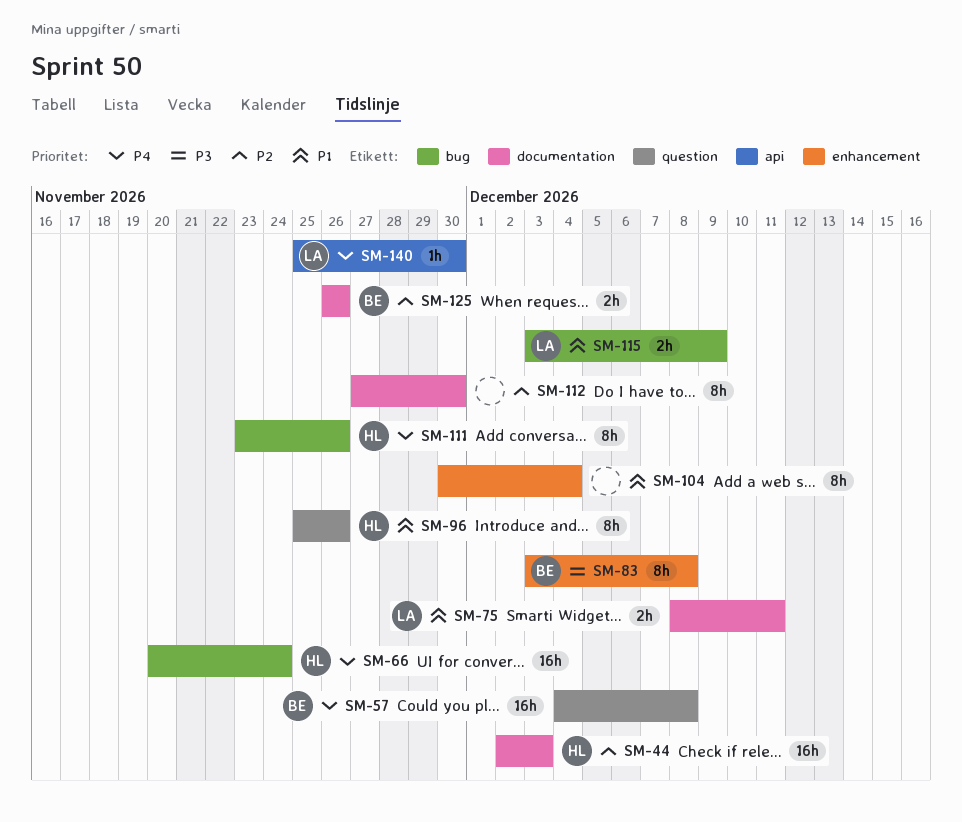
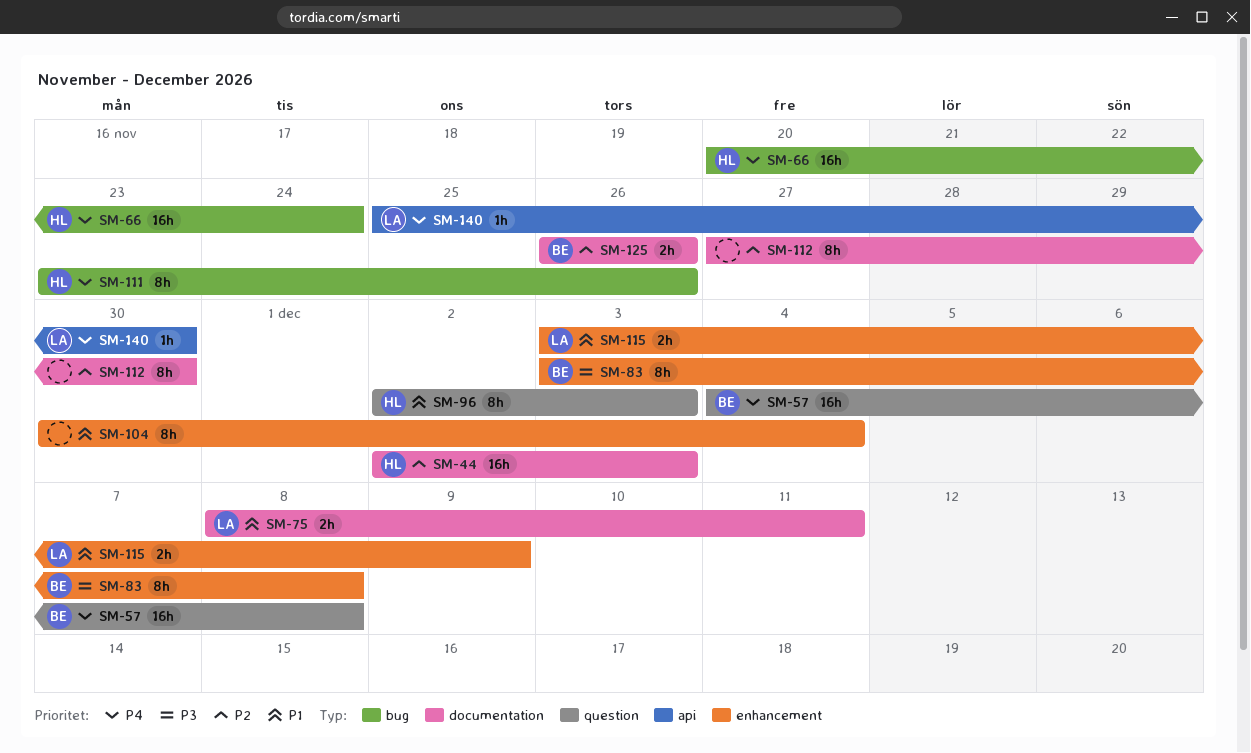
SM-96, start: Nov 25 -> Dec 2
SM-96, due: Nov 26 -> Dec 3
SM-115, label: bug -> enhancement

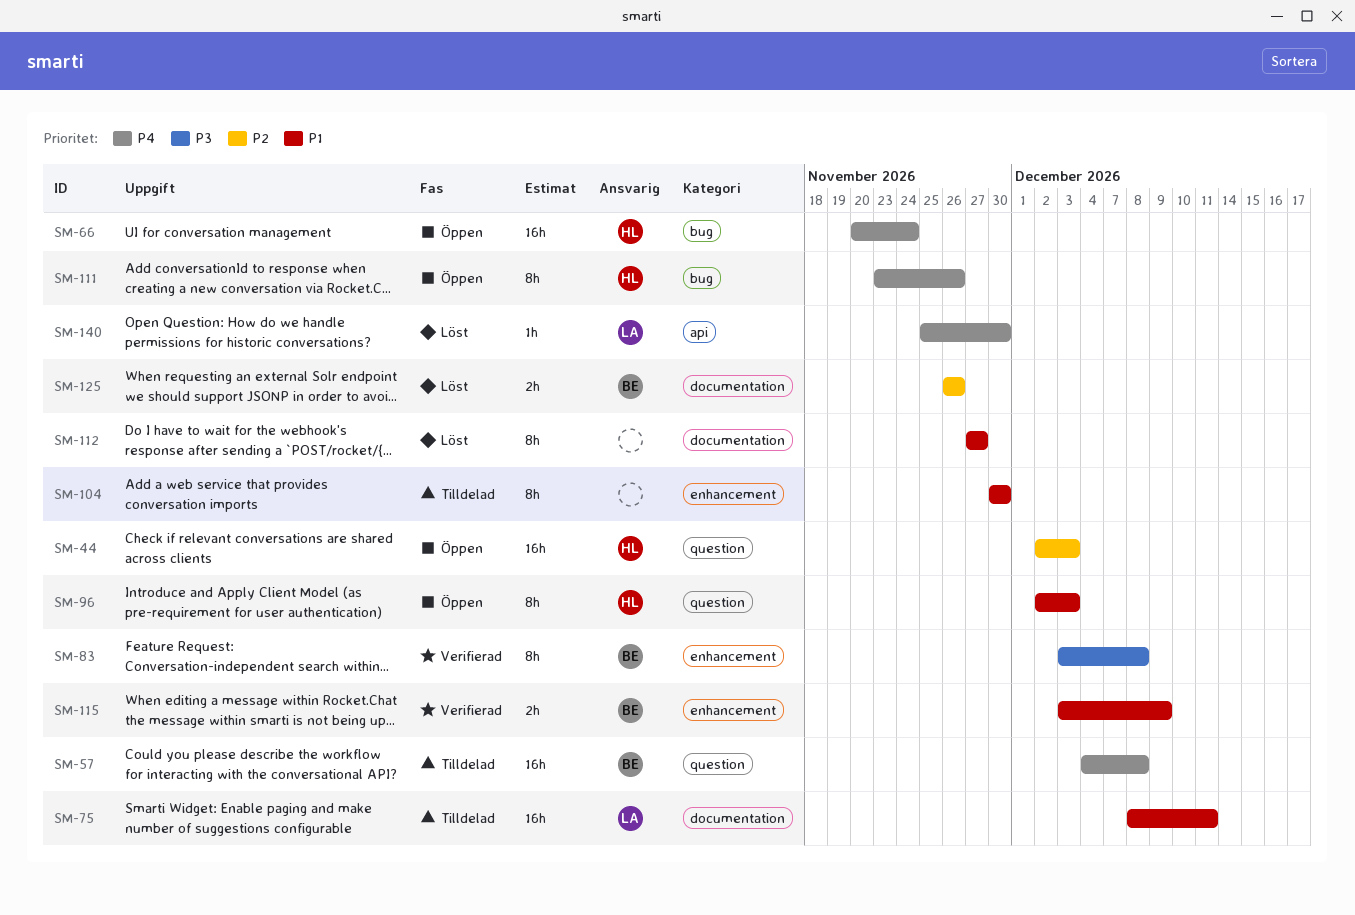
SM-44, label: documentation -> question
SM-75, estimate: 2h -> 16h
SM-104, due: Dec 4 -> Nov 30
SM-112, priority: P2 -> P1
SM-112, due: Nov 30 -> Nov 27
SM-115, owner: LA -> BE

